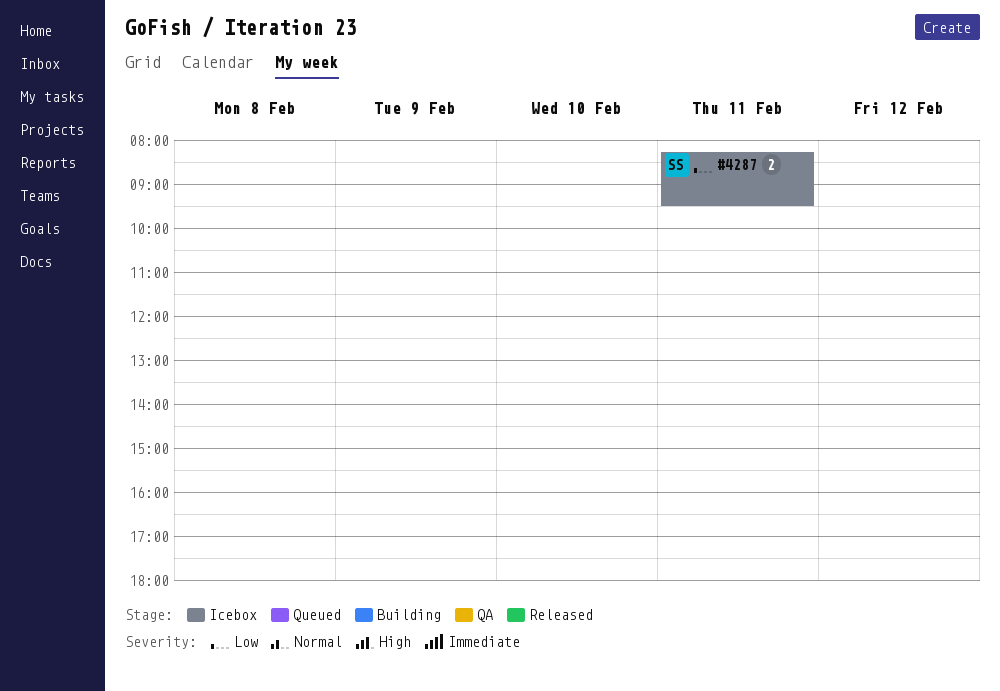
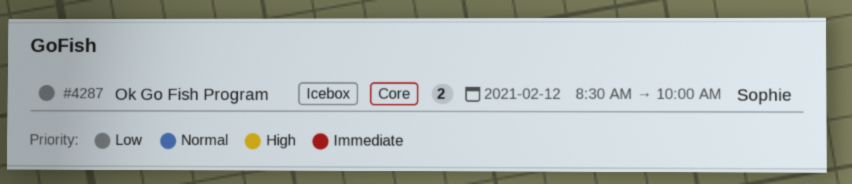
#4287, day: Feb 11 -> Feb 12
#4287, begins: 08:15 -> 08:30
#4287, ends: 09:30 -> 10:00

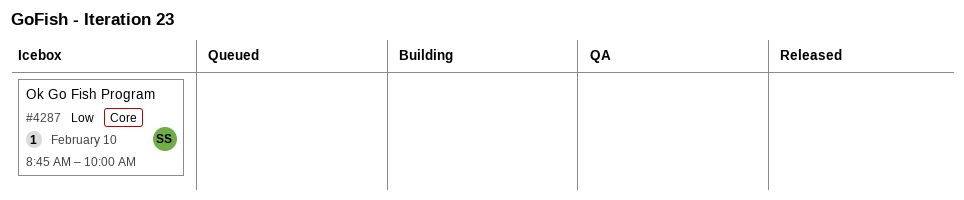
#4287, estimate: 2 -> 1
#4287, day: Feb 12 -> Feb 10
#4287, begins: 08:30 -> 08:45

